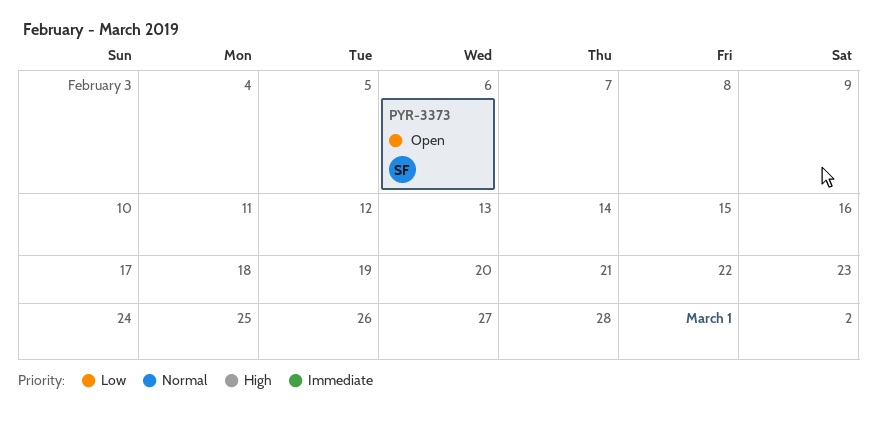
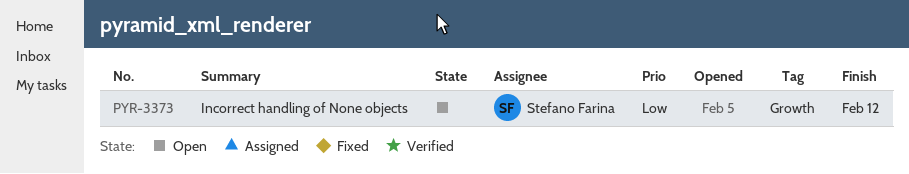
PYR-3373, due: Feb 6 -> Feb 12

